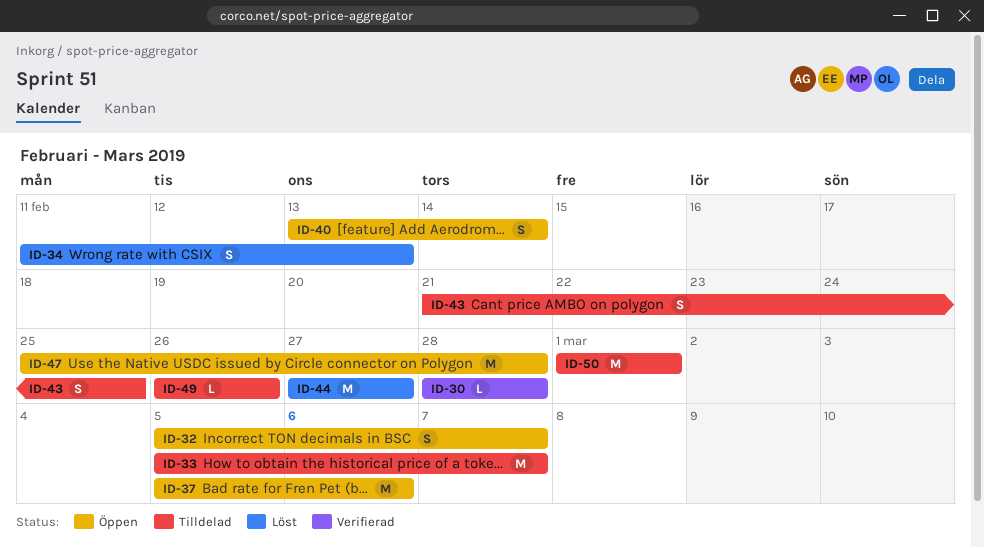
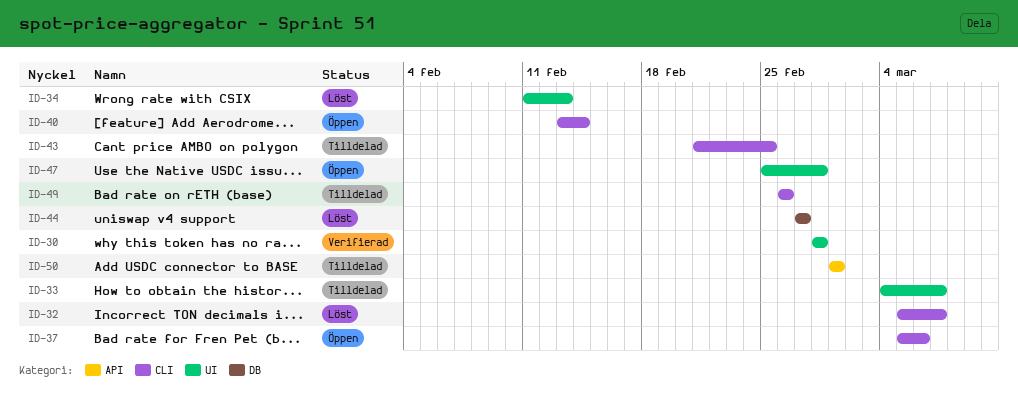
ID-32, status: Öppen -> Löst
ID-33, start: Mar 5 -> Mar 4

